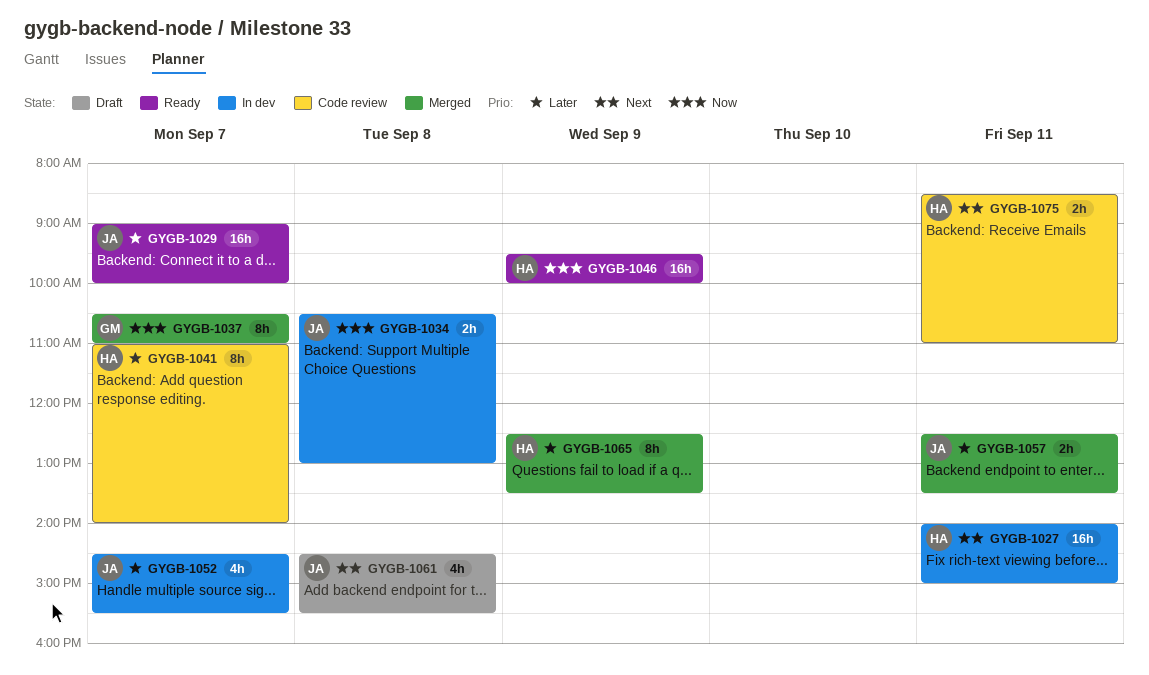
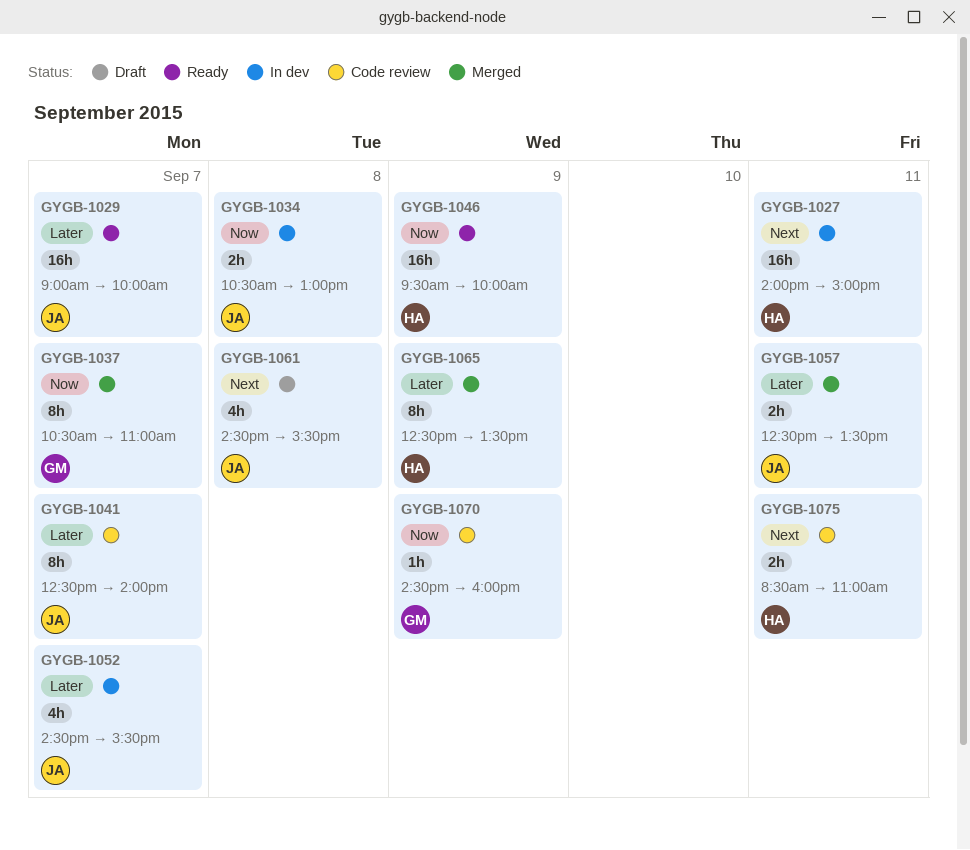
GYGB-1041, owner: HA -> JA
GYGB-1041, begins: 11:00 -> 12:30
GYGB-1070: none -> present

